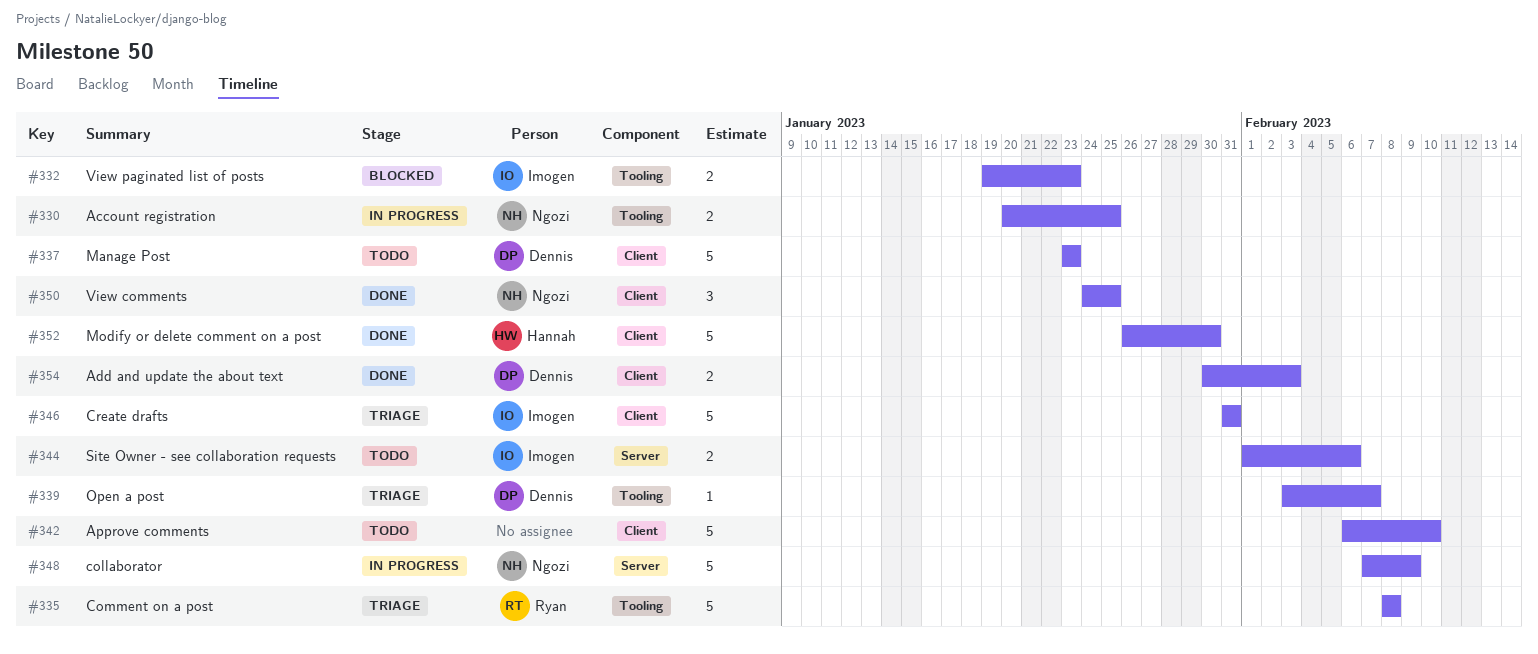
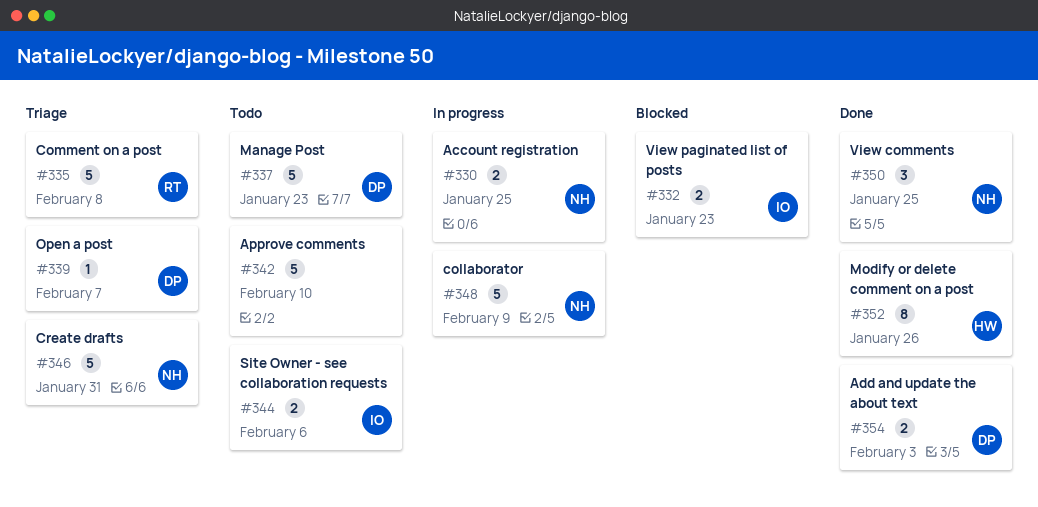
#346, owner: Imogen -> Ngozi
#352, estimate: 5 -> 8
#352, due: Jan 30 -> Jan 26

